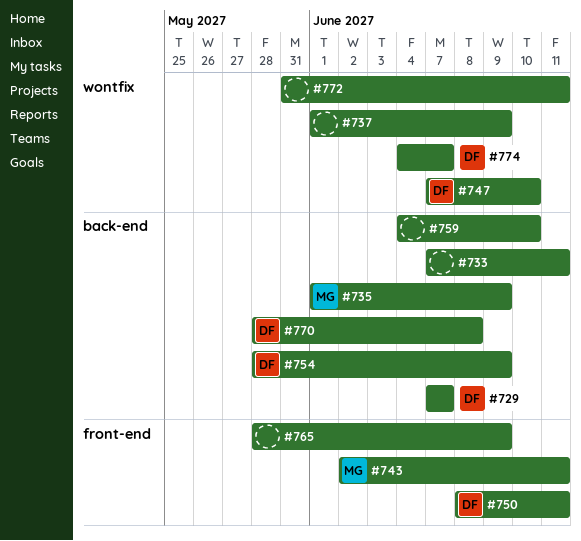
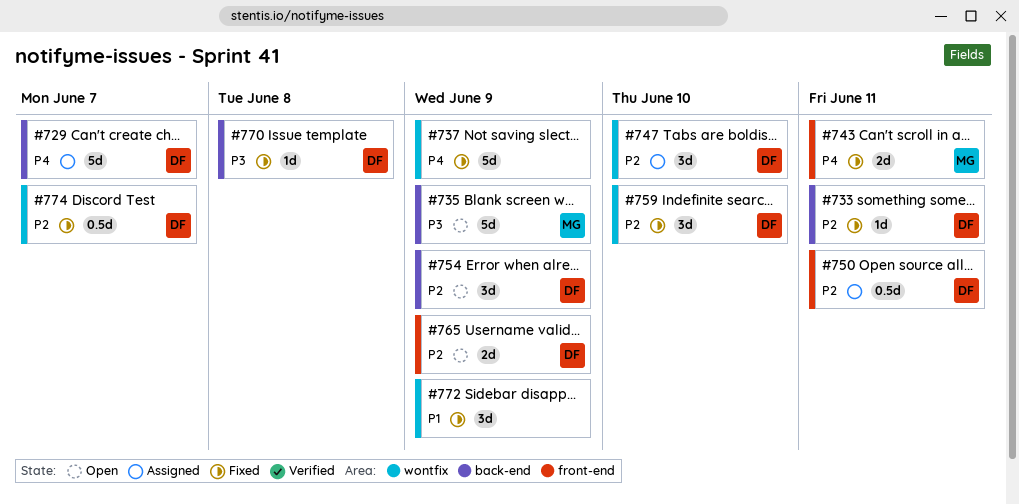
#733, owner: none -> DF
#759, owner: none -> DF
#759, label: back-end -> wontfix
#765, owner: none -> DF
#772, due: Jun 11 -> Jun 9

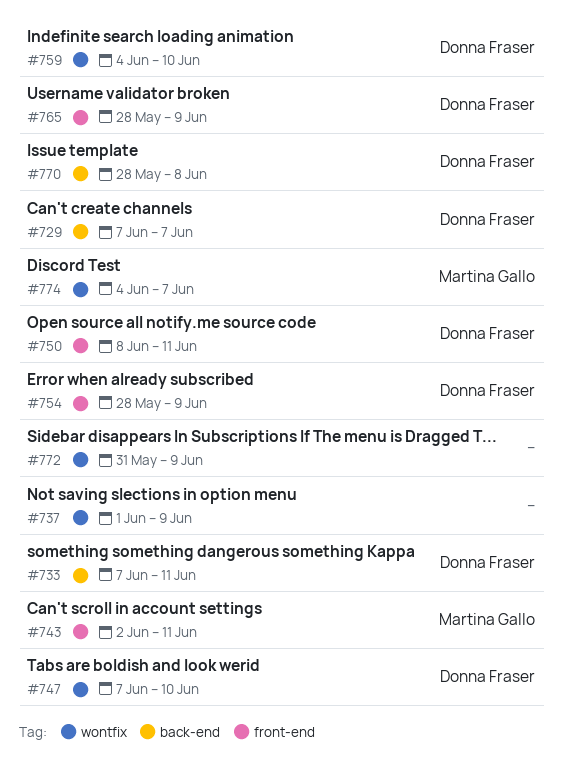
#735: present -> none
#754, label: back-end -> front-end
#774, owner: Donna Fraser -> Martina Gallo

